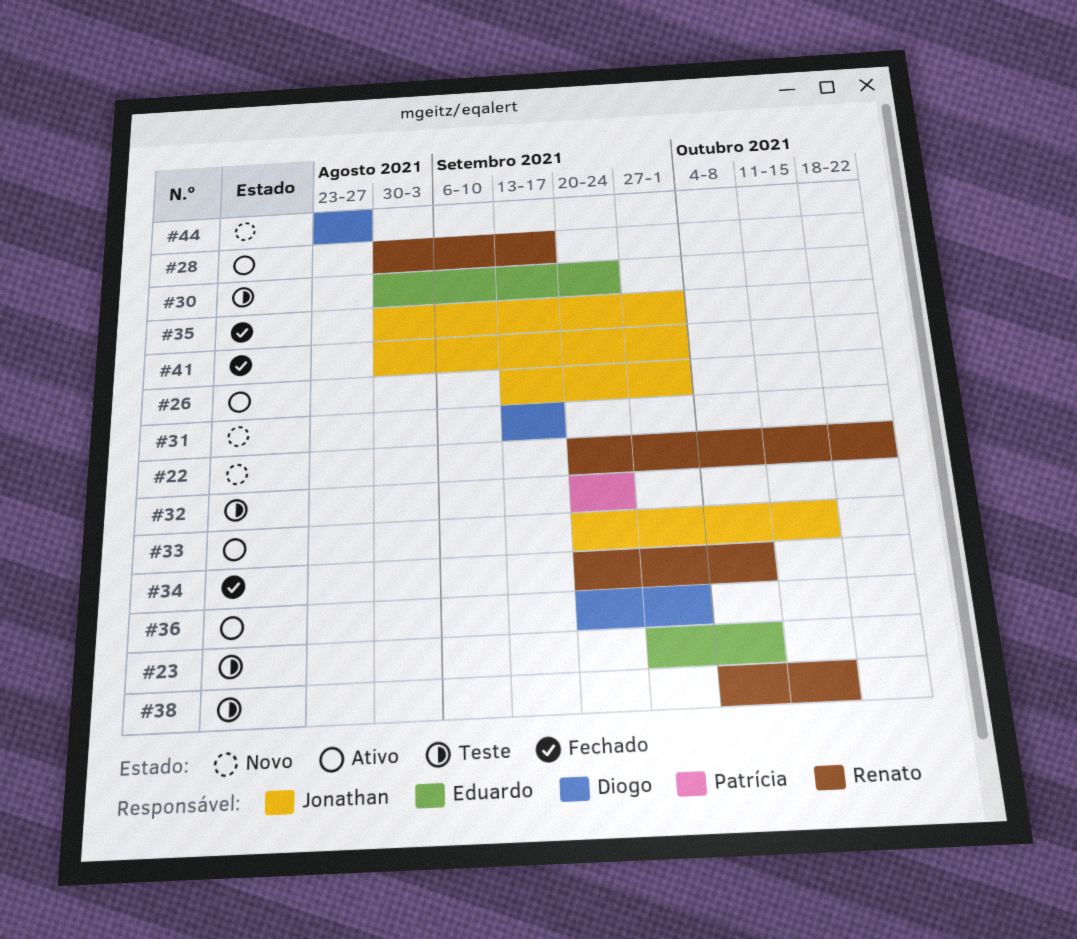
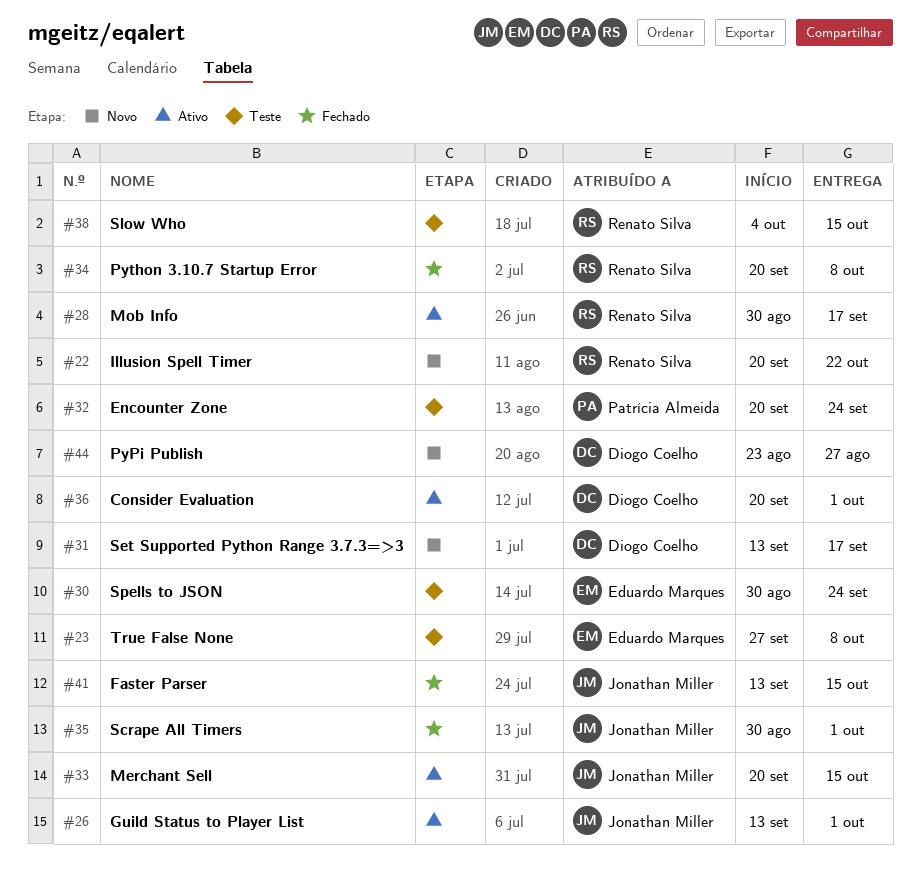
#41, start: Aug 30 -> Sep 13
#41, due: Oct 1 -> Oct 15

